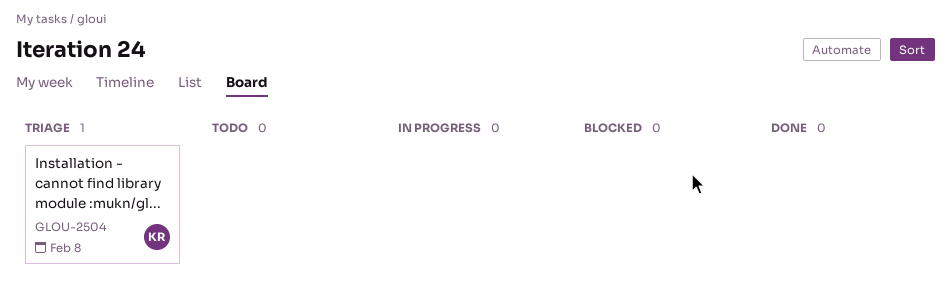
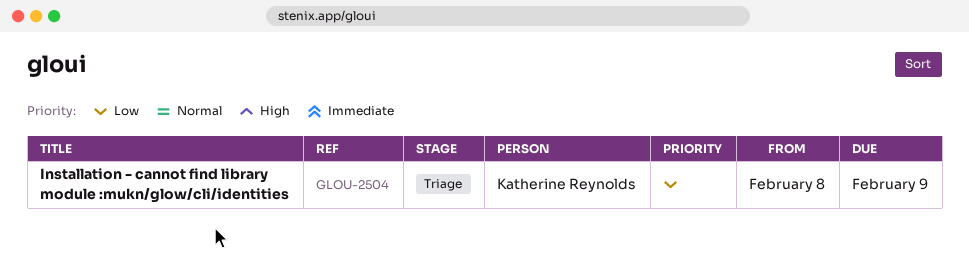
GLOU-2504, due: Feb 8 -> Feb 9

